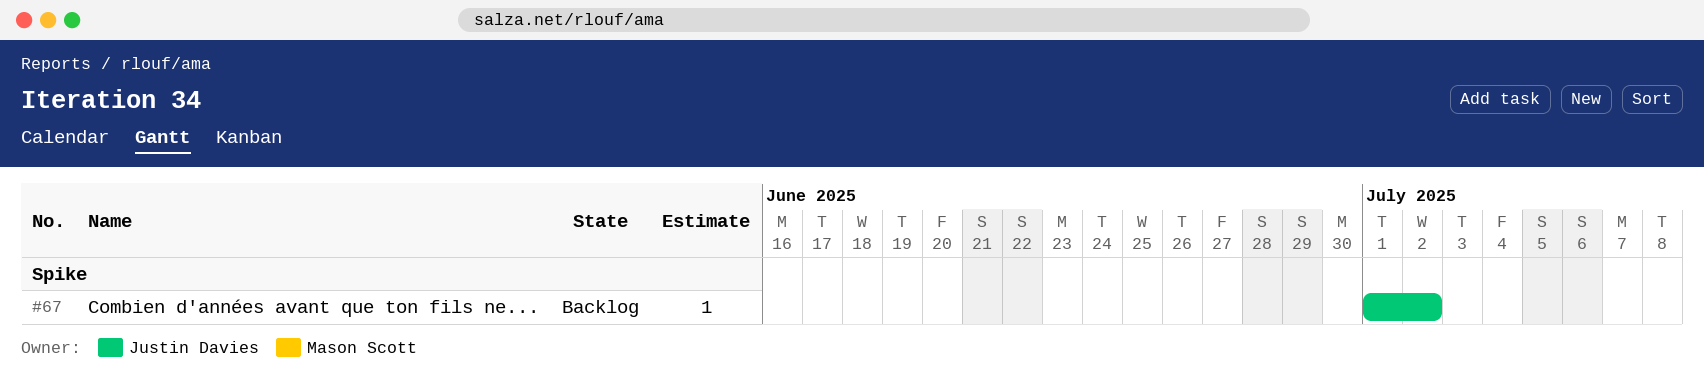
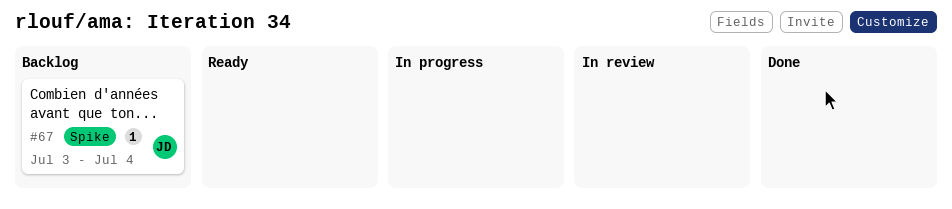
#67, start: Jul 1 -> Jul 3
#67, due: Jul 2 -> Jul 4

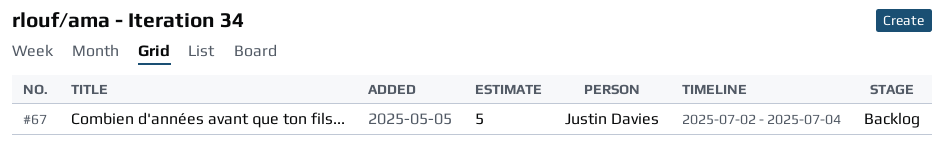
#67, estimate: 1 -> 5
#67, start: Jul 3 -> Jul 2

